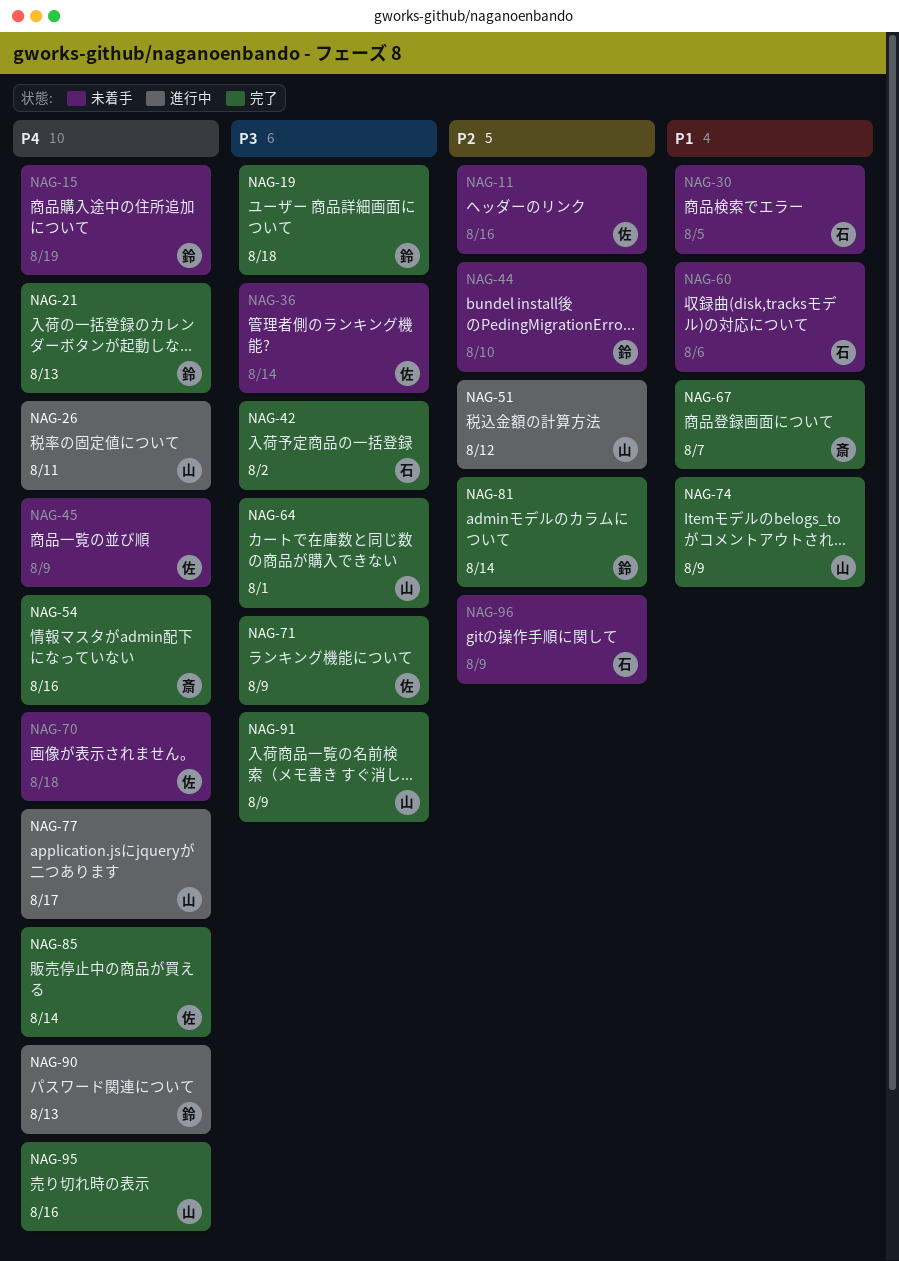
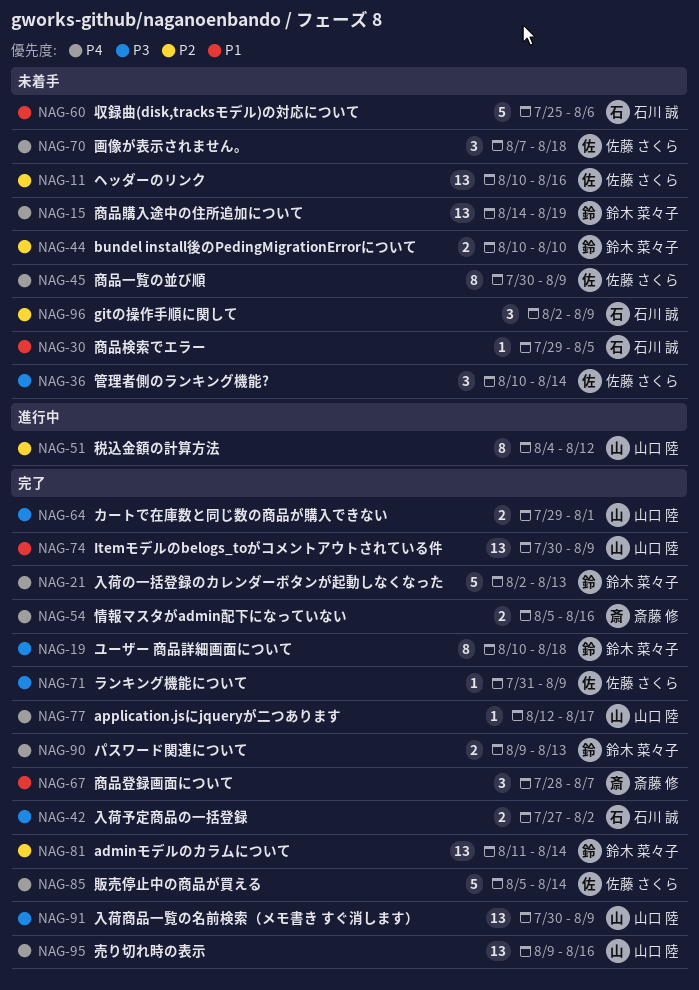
NAG-26: present -> none
NAG-77, status: 進行中 -> 完了
NAG-90, status: 進行中 -> 完了

